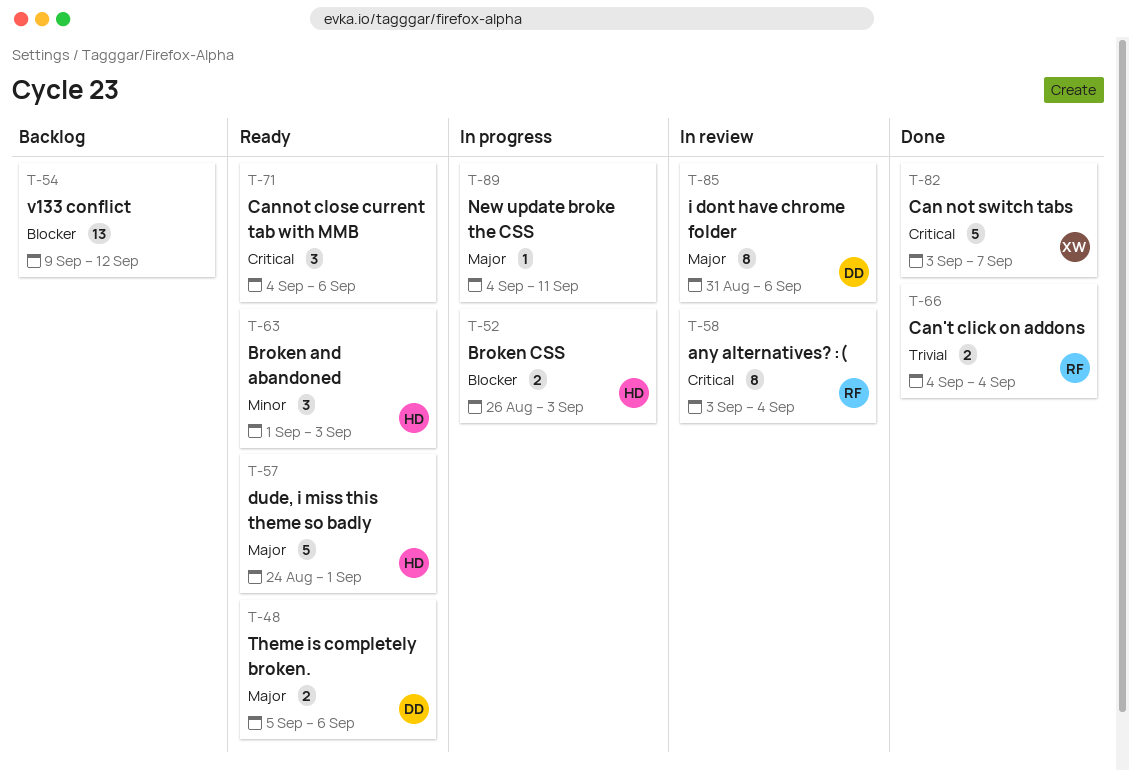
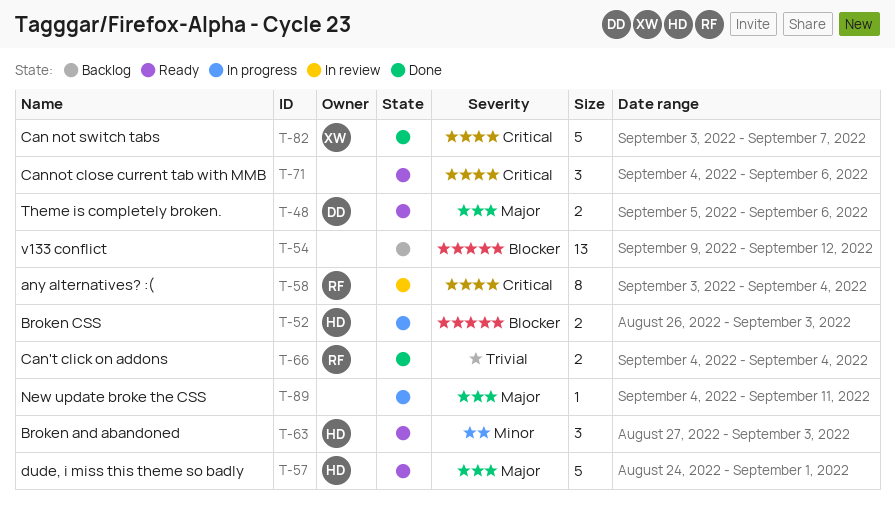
T-63, start: Sep 1 -> Aug 27
T-85: present -> none

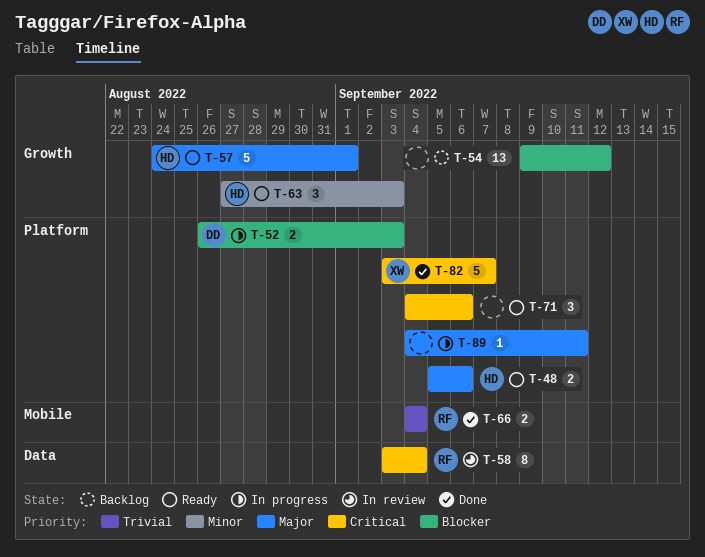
T-48, owner: DD -> HD
T-52, owner: HD -> DD

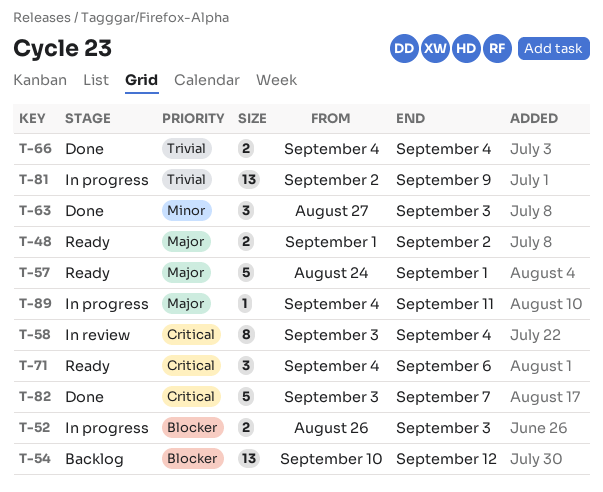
T-48, start: Sep 5 -> Sep 1
T-48, due: Sep 6 -> Sep 2
T-54, start: Sep 9 -> Sep 10
T-63, status: Ready -> Done
T-81: none -> present

